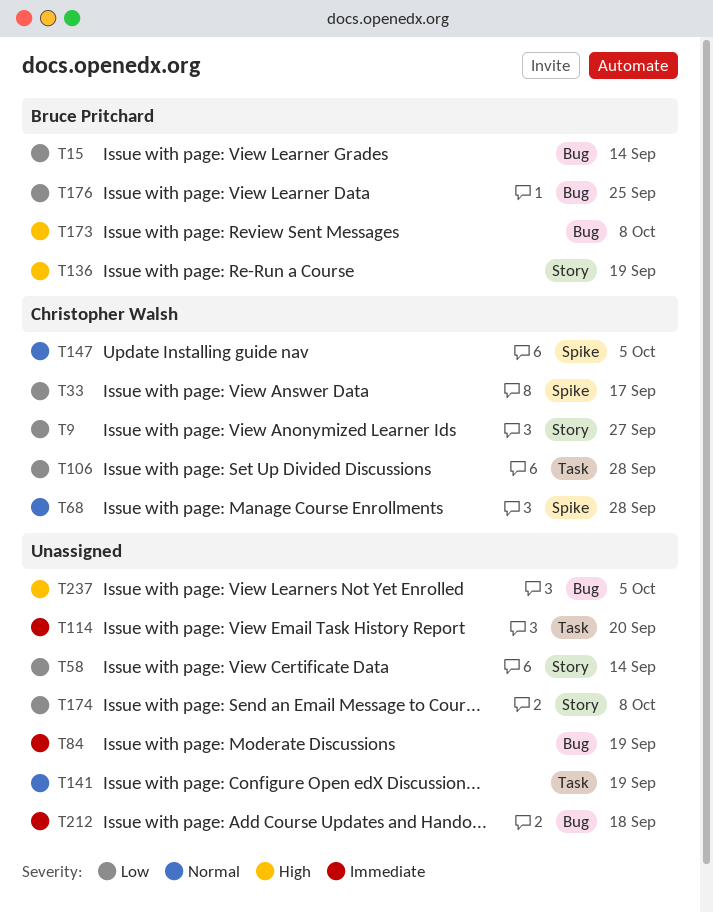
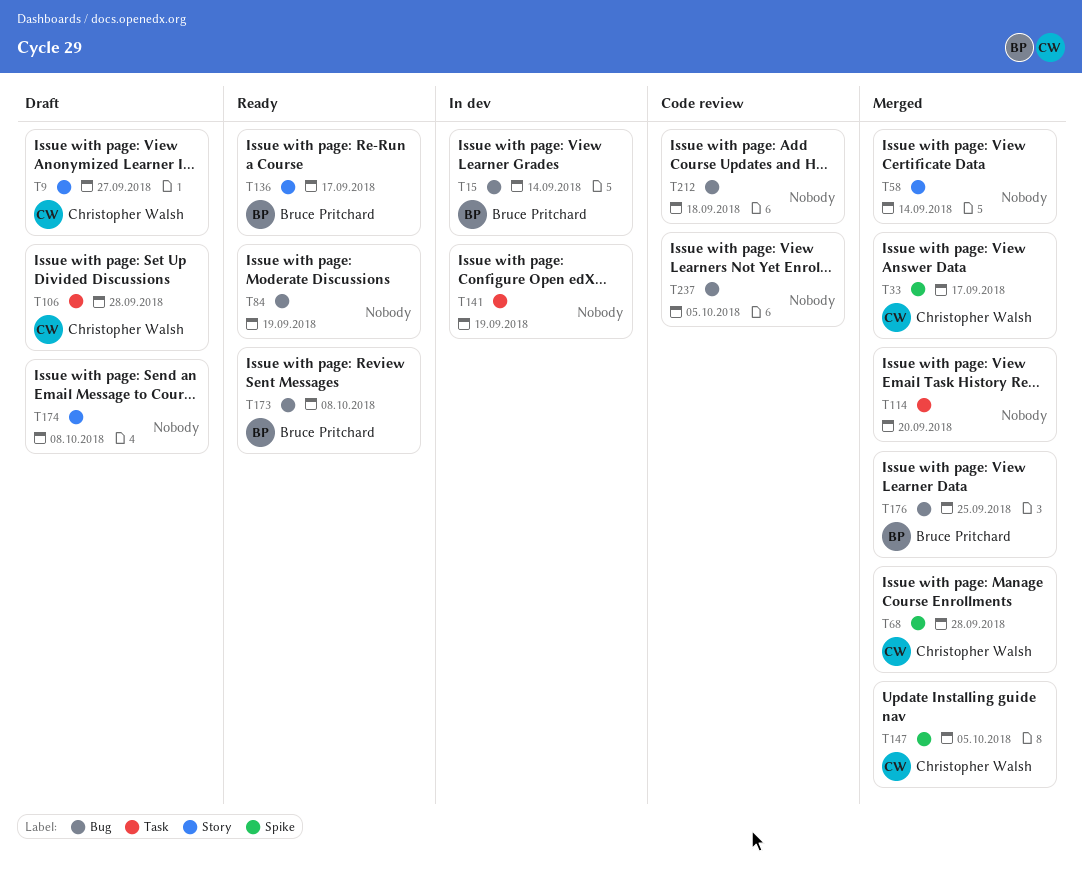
T136, due: Sep 19 -> Sep 17

